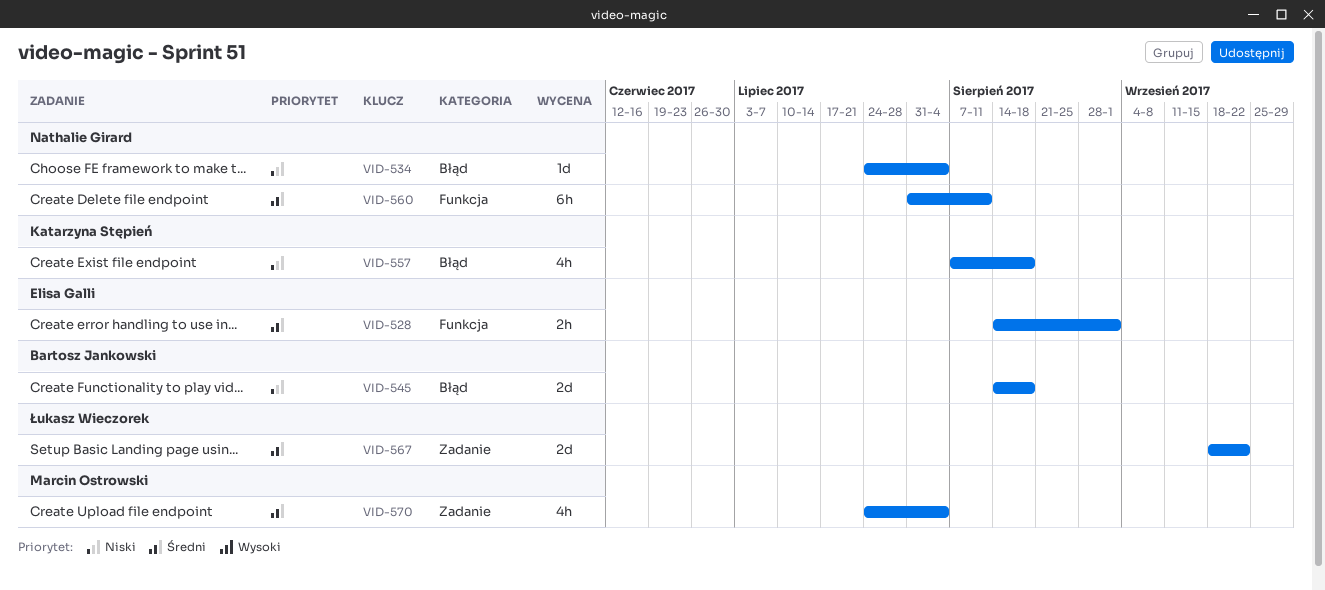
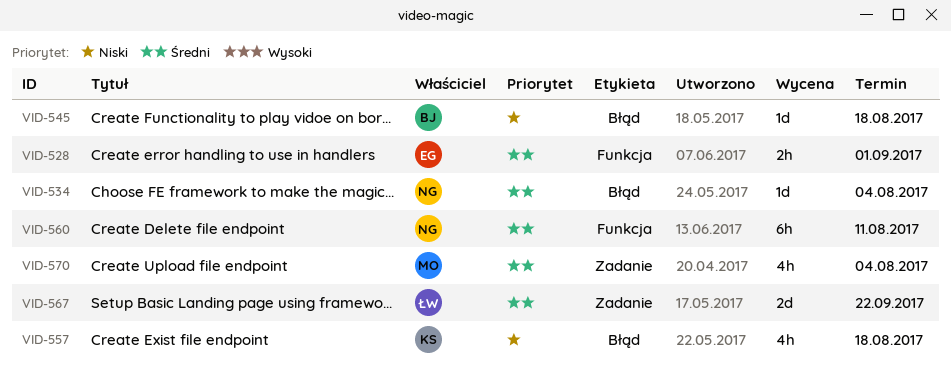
VID-534, priority: Niski -> Średni
VID-545, estimate: 2d -> 1d

